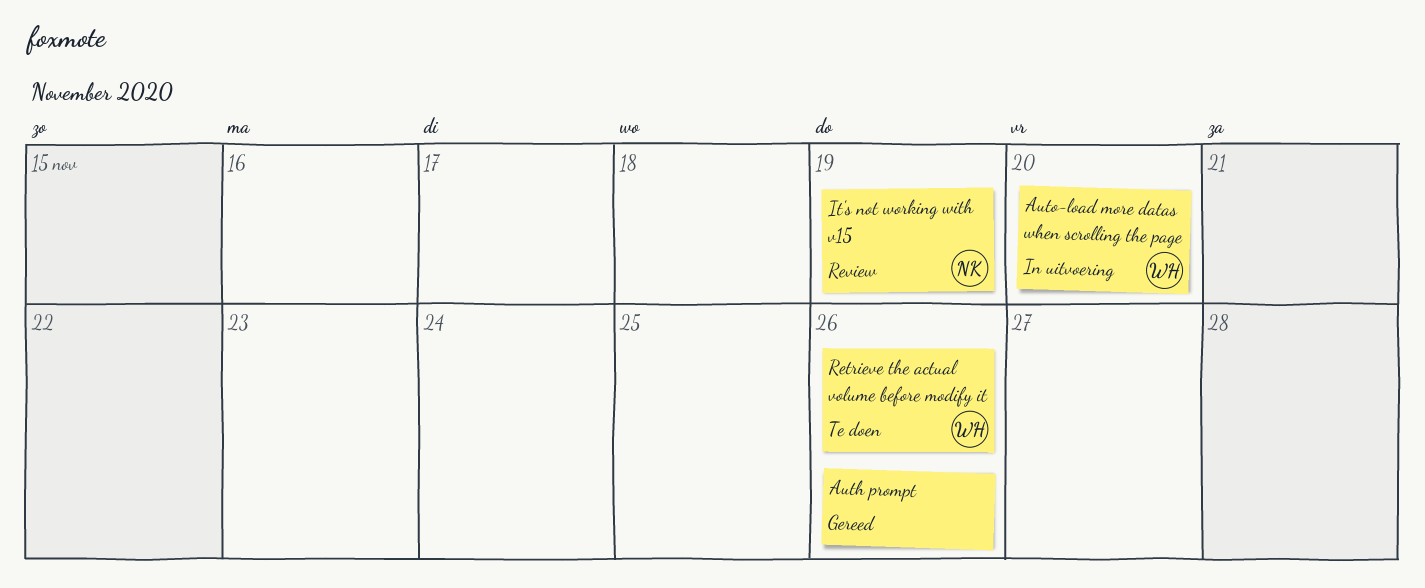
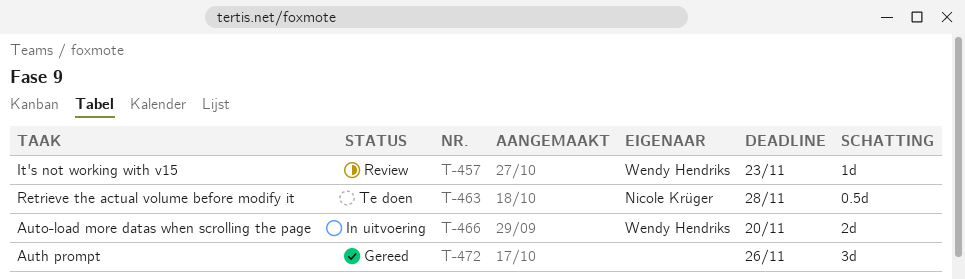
It's not working with v15, owner: Nicole Krüger -> Wendy Hendriks
It's not working with v15, due: Nov 19 -> Nov 23
Retrieve the actual volume before modify it, owner: Wendy Hendriks -> Nicole Krüger
Retrieve the actual volume before modify it, due: Nov 26 -> Nov 28

